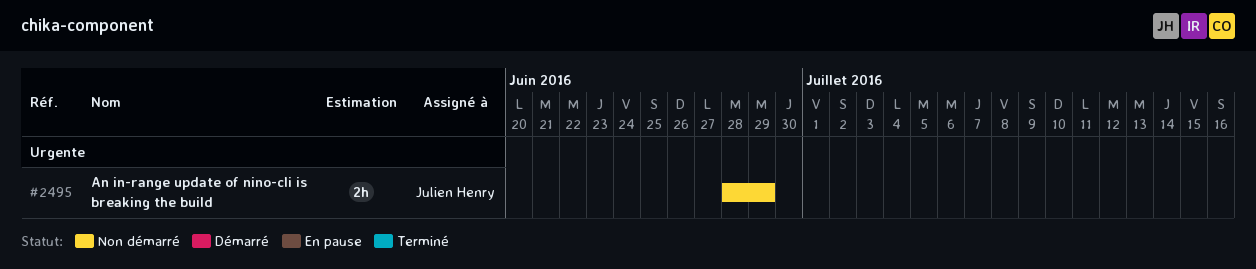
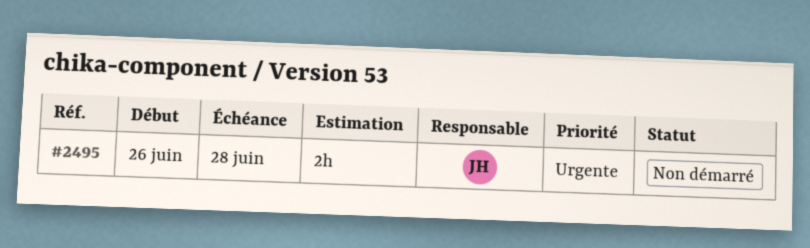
#2495, start: Jun 28 -> Jun 26
#2495, due: Jun 29 -> Jun 28

